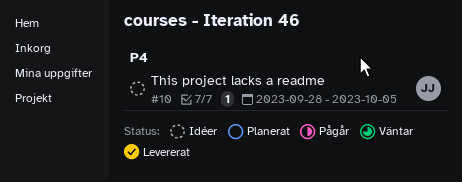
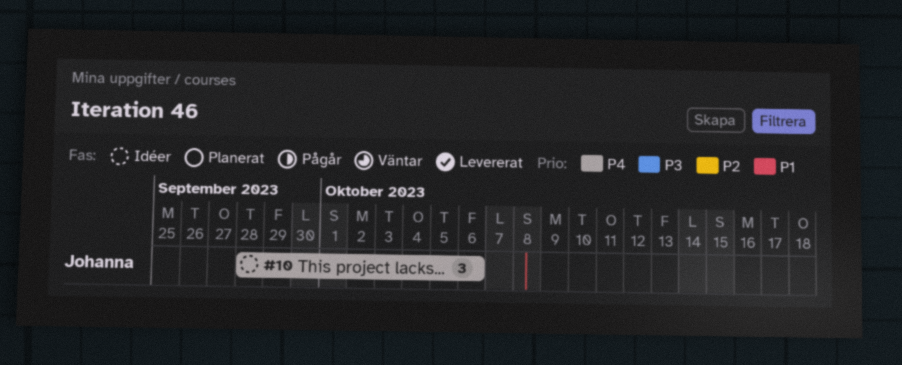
#10, estimate: 1 -> 3
#10, due: Oct 5 -> Oct 6

